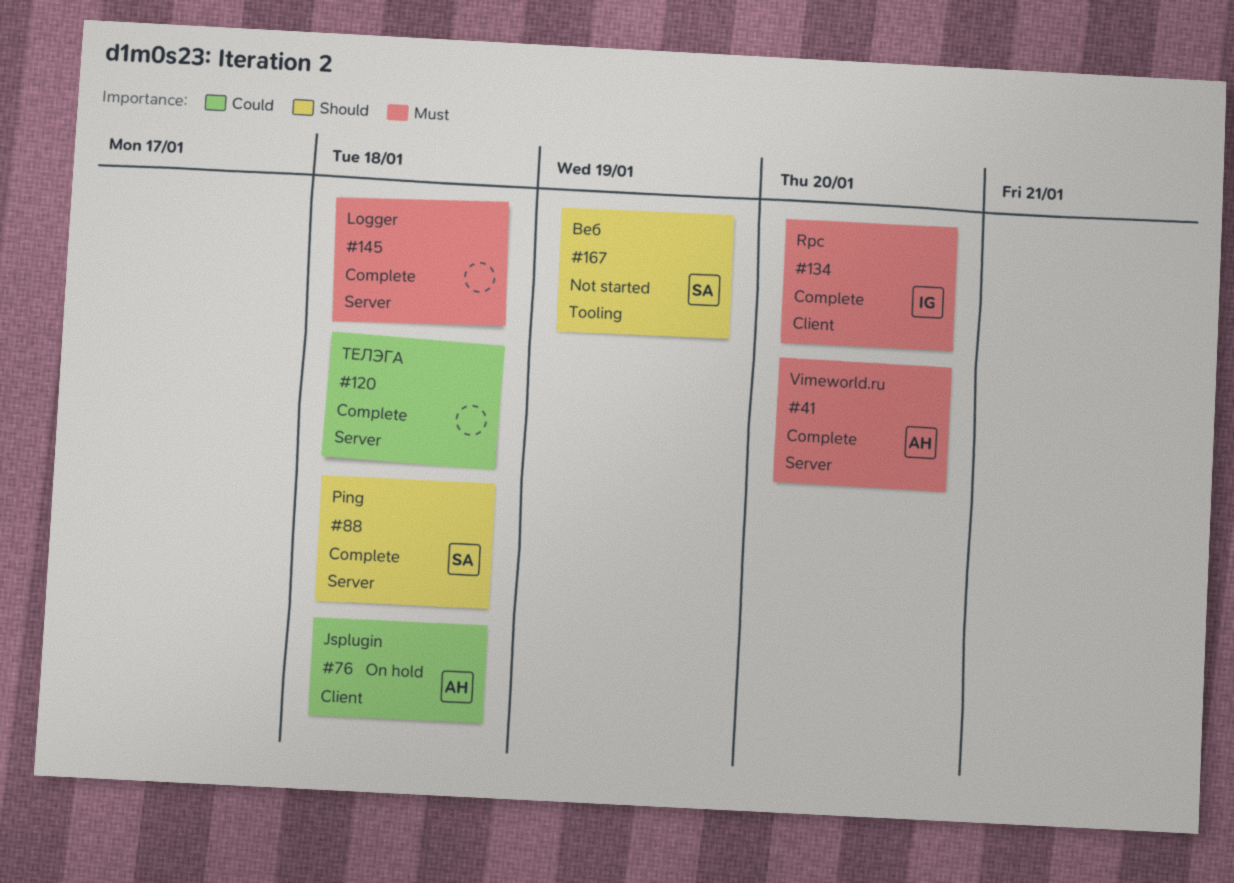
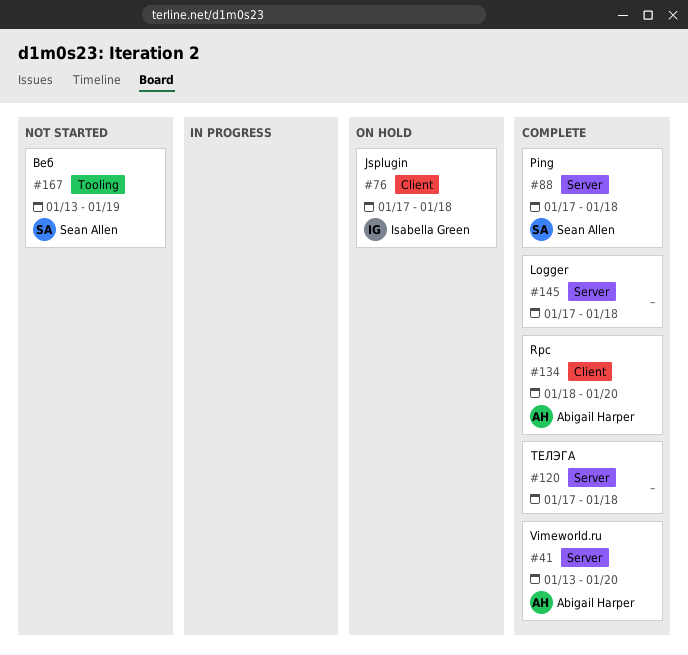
#76, owner: Abigail Harper -> Isabella Green
#134, owner: Isabella Green -> Abigail Harper

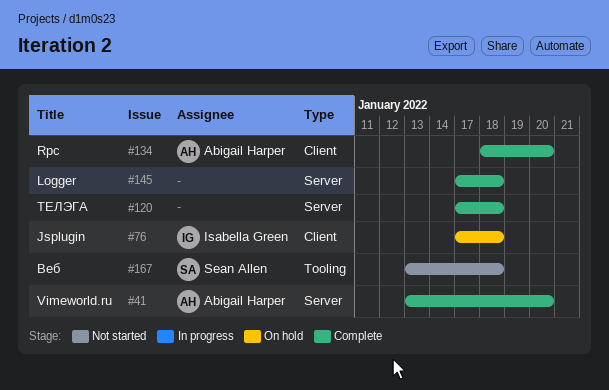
#88: present -> none
#167, due: Jan 19 -> Jan 18

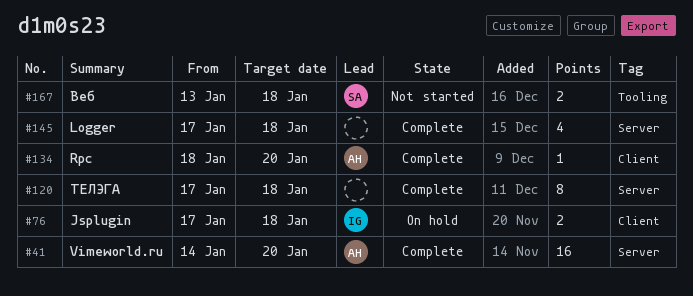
#41, start: Jan 13 -> Jan 14

